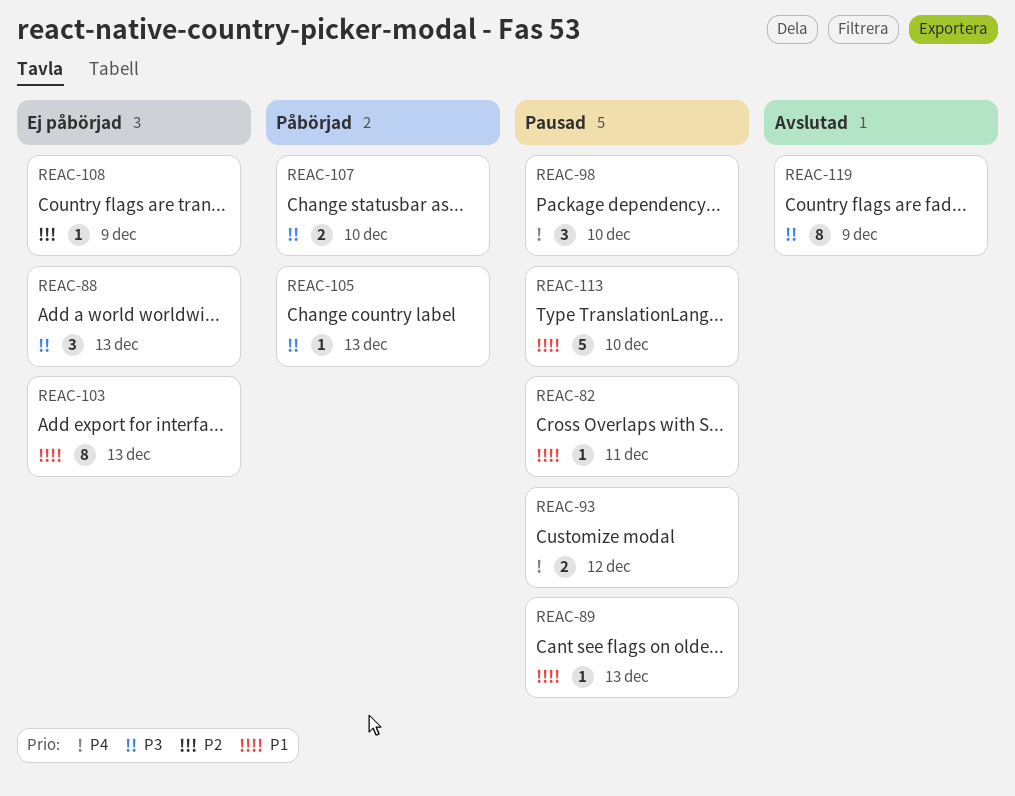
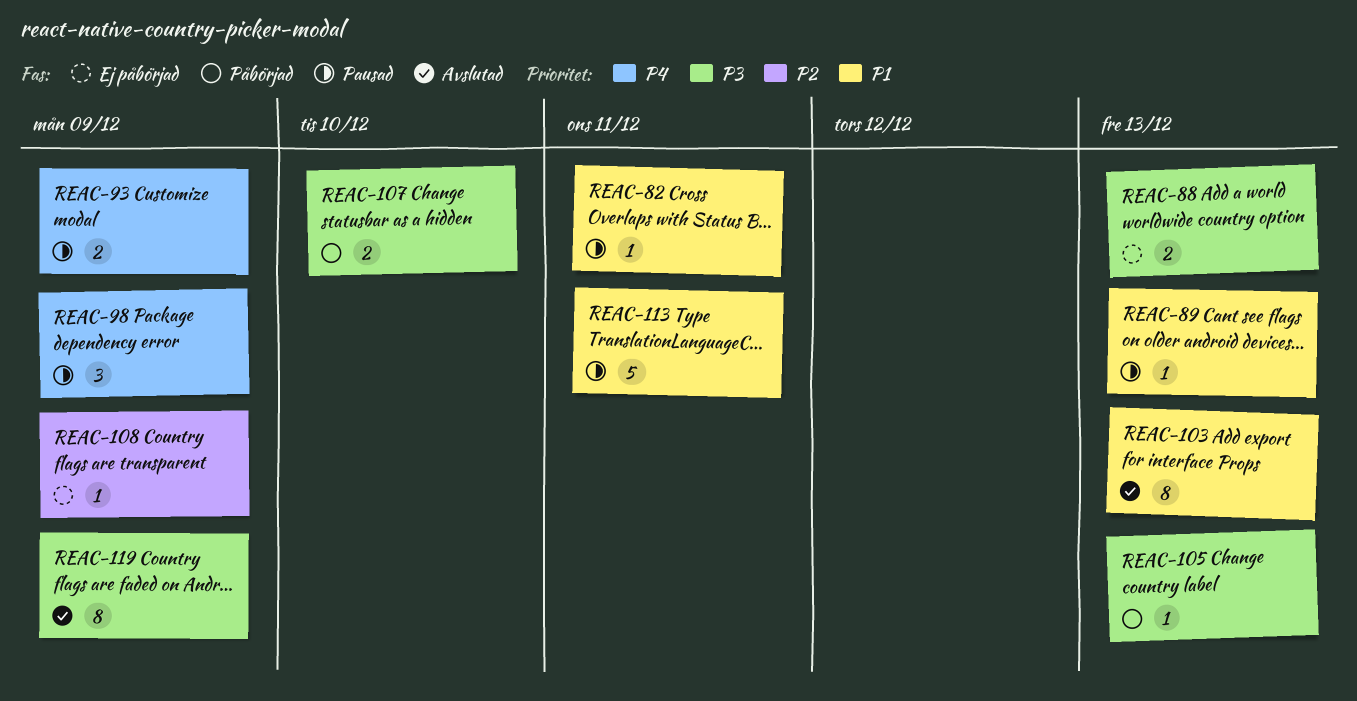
REAC-88, estimate: 3 -> 2
REAC-93, due: Dec 12 -> Dec 9
REAC-98, due: Dec 10 -> Dec 9
REAC-103, status: Ej påbörjad -> Avslutad
REAC-113, due: Dec 10 -> Dec 11

